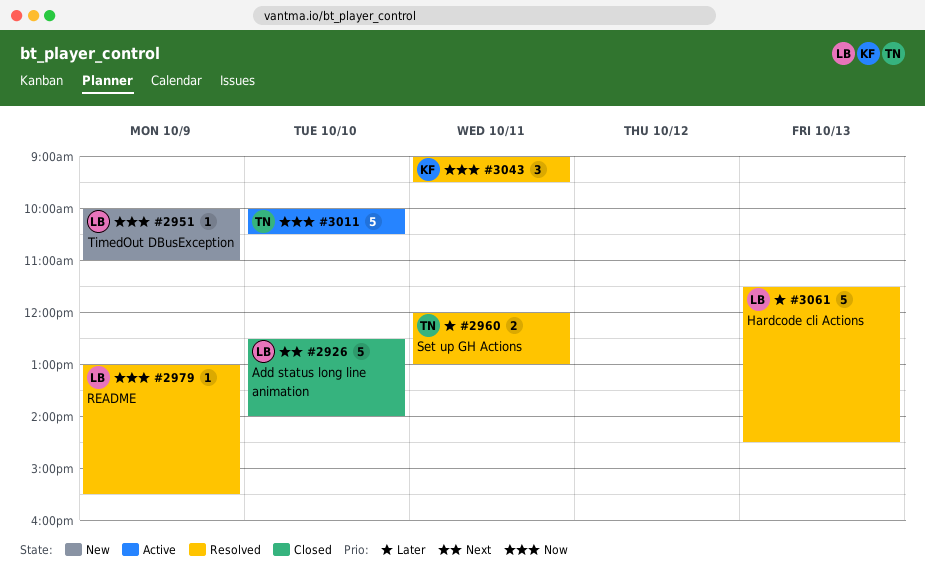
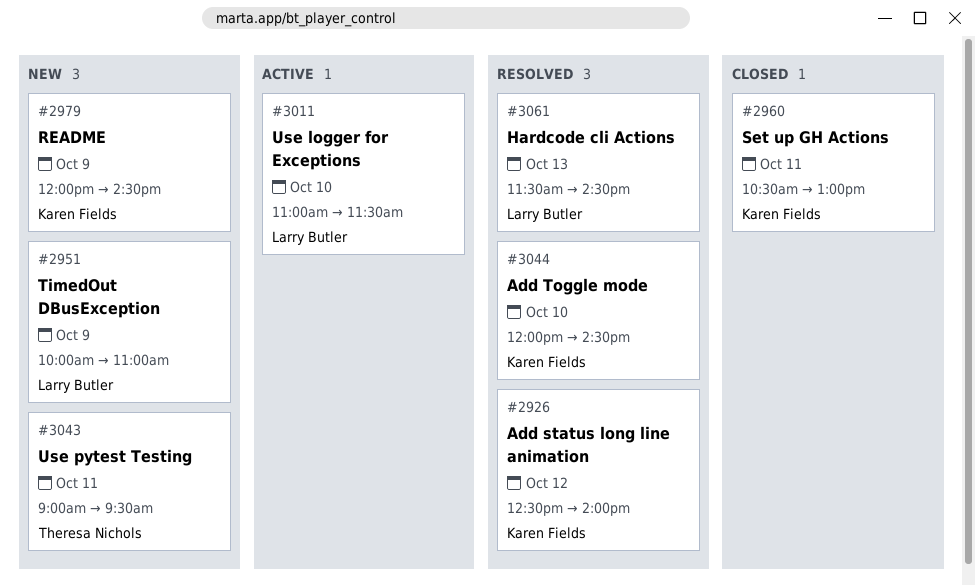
#2926, status: Closed -> Resolved
#2926, owner: Larry Butler -> Karen Fields
#2926, day: Oct 10 -> Oct 12
#2960, status: Resolved -> Closed
#2960, owner: Theresa Nichols -> Karen Fields
#2960, begins: 12:00 -> 10:30
#2979, status: Resolved -> New
#2979, owner: Larry Butler -> Karen Fields
#2979, begins: 13:00 -> 12:00
#2979, ends: 15:30 -> 14:30
#3011, owner: Theresa Nichols -> Larry Butler
#3011, begins: 10:00 -> 11:00
#3011, ends: 10:30 -> 11:30
#3043, status: Resolved -> New
#3043, owner: Karen Fields -> Theresa Nichols
#3044: none -> present

